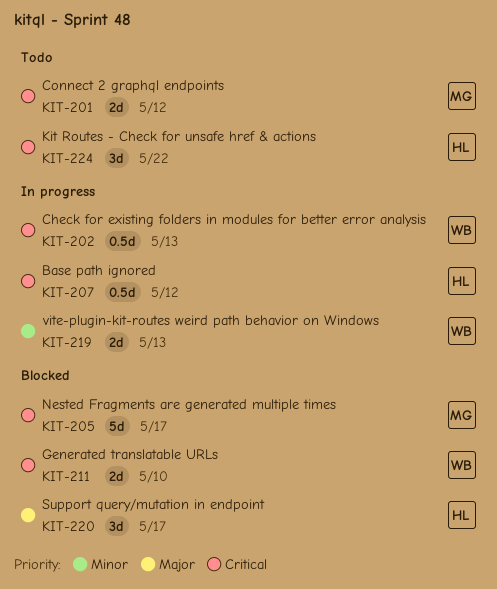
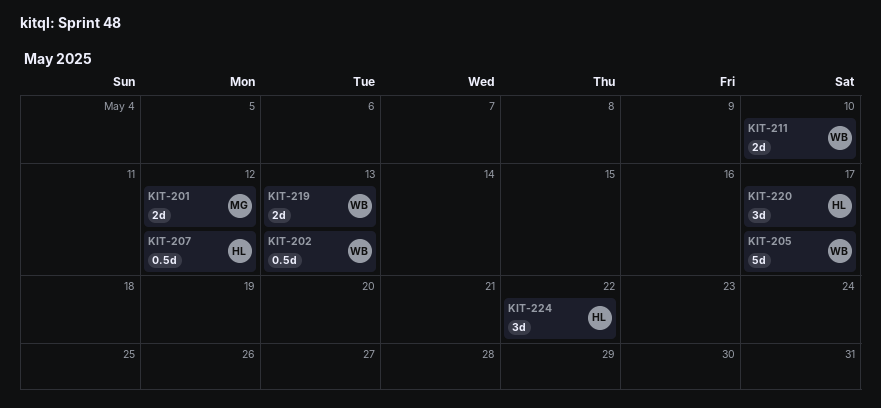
KIT-205, owner: MG -> WB

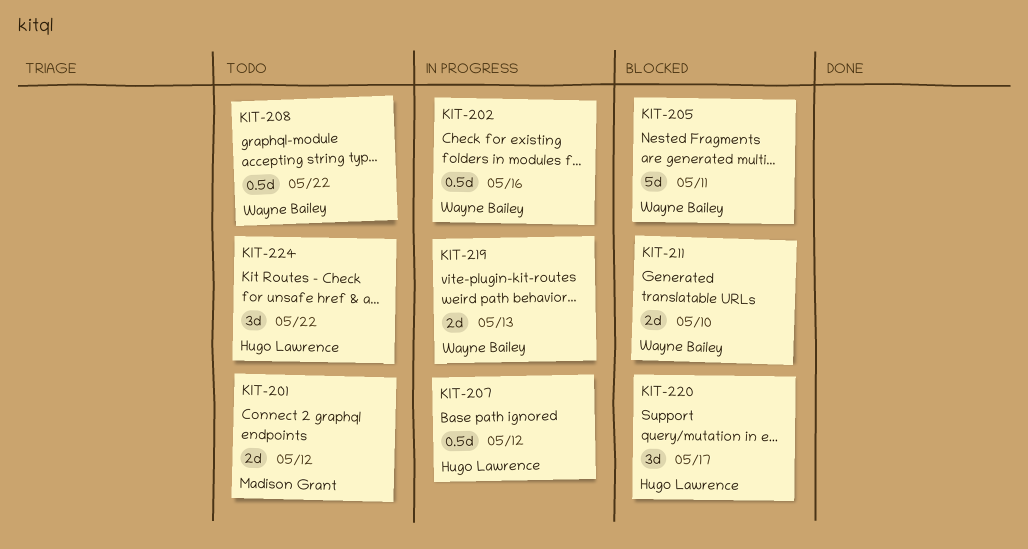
KIT-202, due: May 13 -> May 16
KIT-205, due: May 17 -> May 11
KIT-208: none -> present

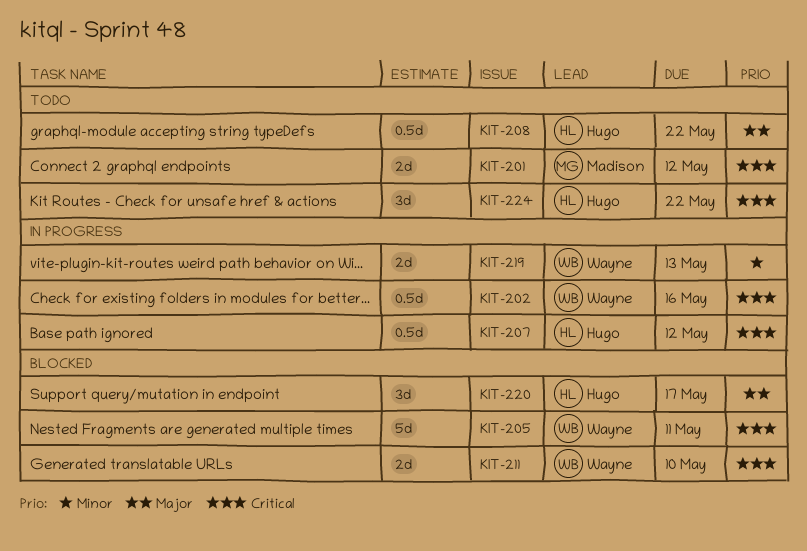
KIT-208, owner: Wayne Bailey -> Hugo Lawrence

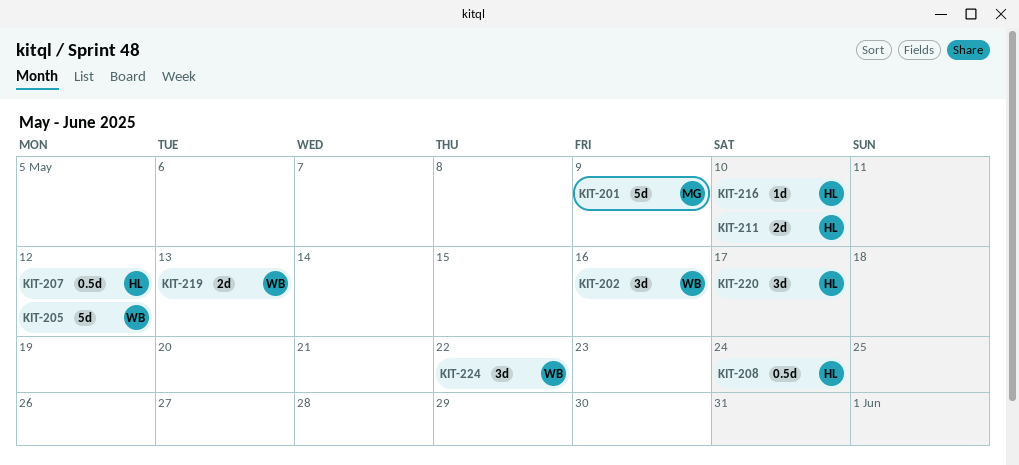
KIT-201, estimate: 2d -> 5d
KIT-201, due: May 12 -> May 9
KIT-202, estimate: 0.5d -> 3d
KIT-205, due: May 11 -> May 12
KIT-208, due: May 22 -> May 24
KIT-211, owner: Wayne -> Hugo
KIT-216: none -> present
KIT-224, owner: Hugo -> Wayne

